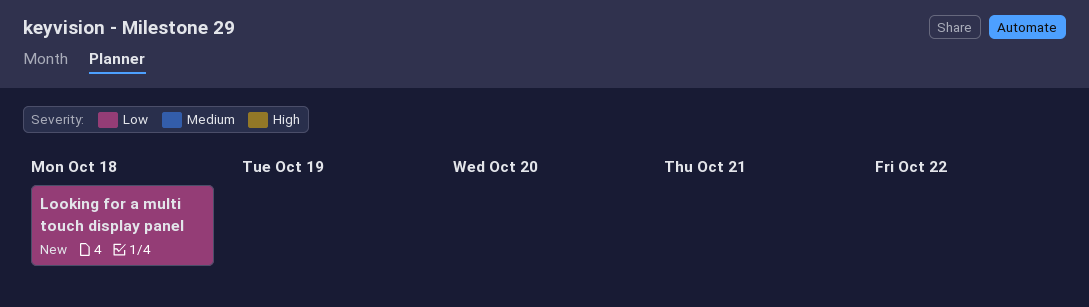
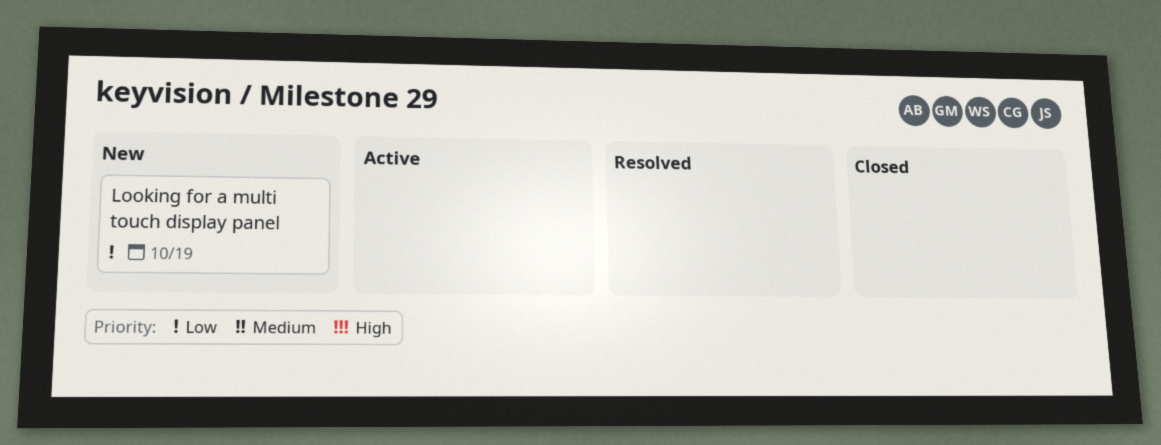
Looking for a multi touch display panel, due: Oct 18 -> Oct 19

